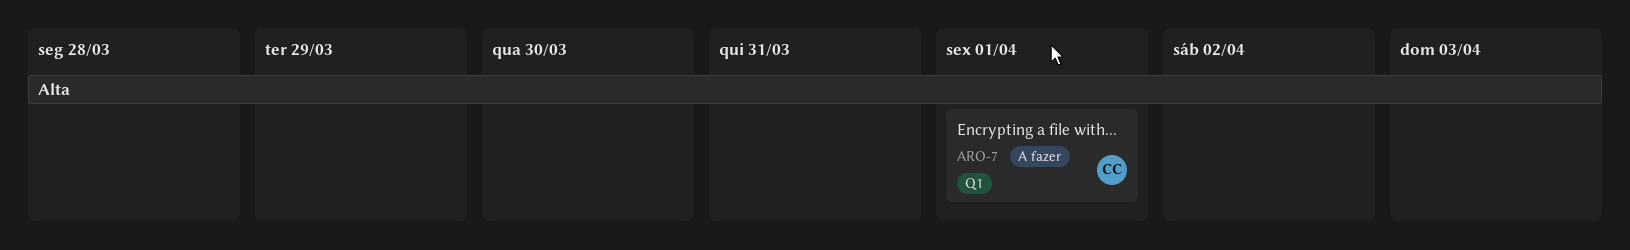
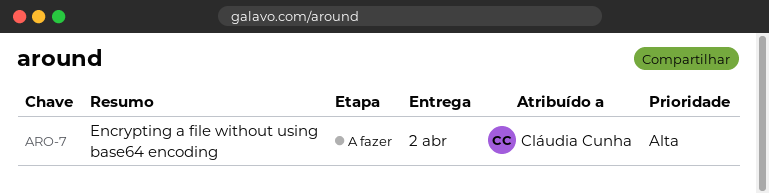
ARO-7, due: Apr 1 -> Apr 2

